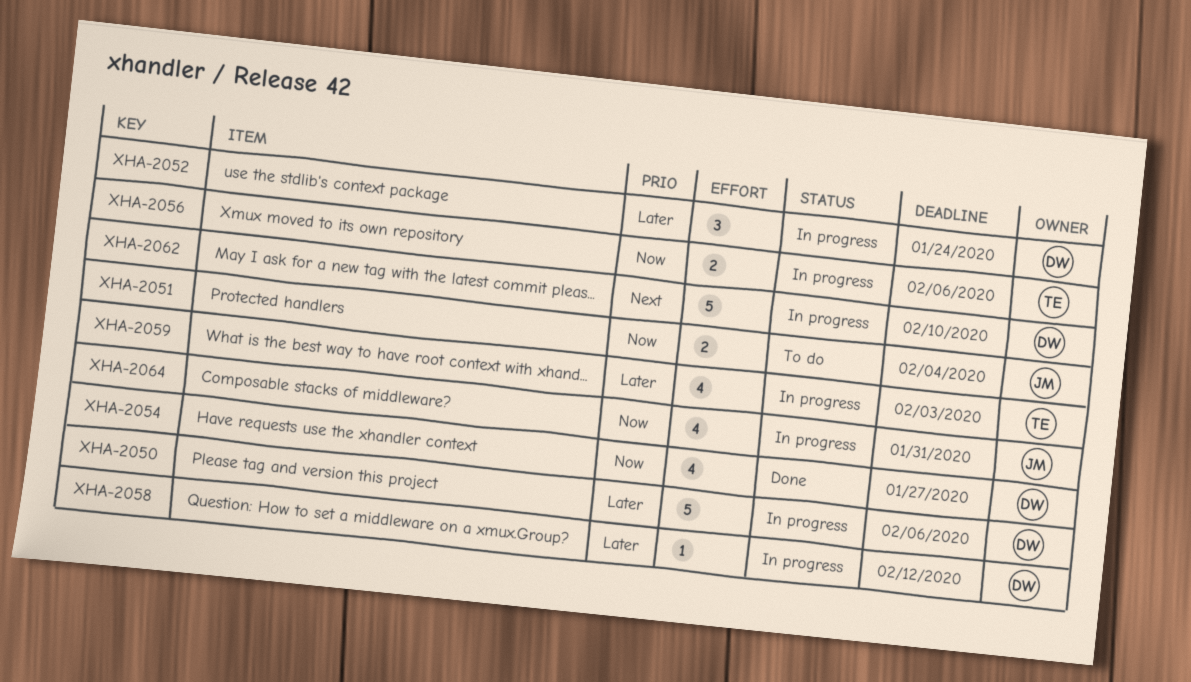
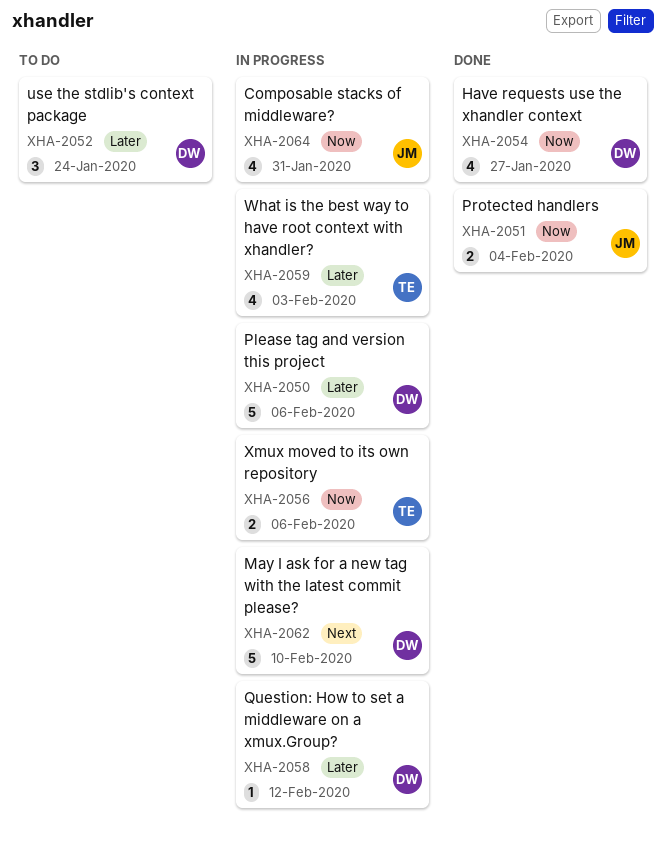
XHA-2051, status: To do -> Done
XHA-2052, status: In progress -> To do

